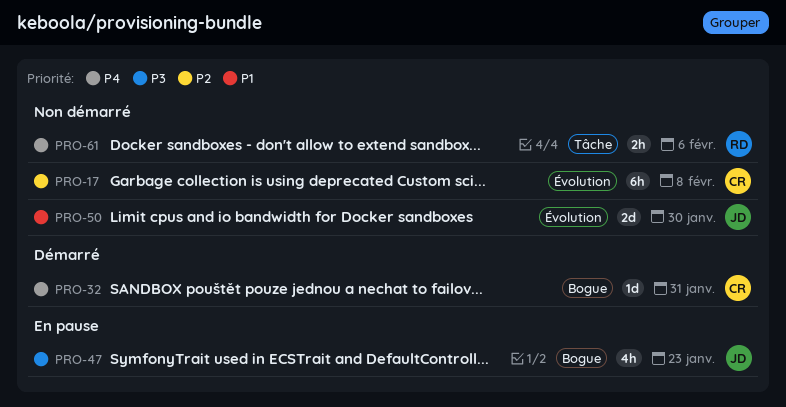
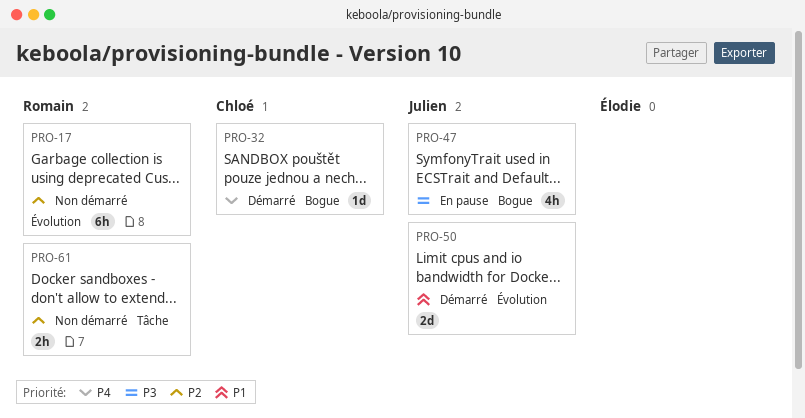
PRO-17, owner: Chloé -> Romain
PRO-50, status: Non démarré -> Démarré
PRO-61, priority: P4 -> P2

